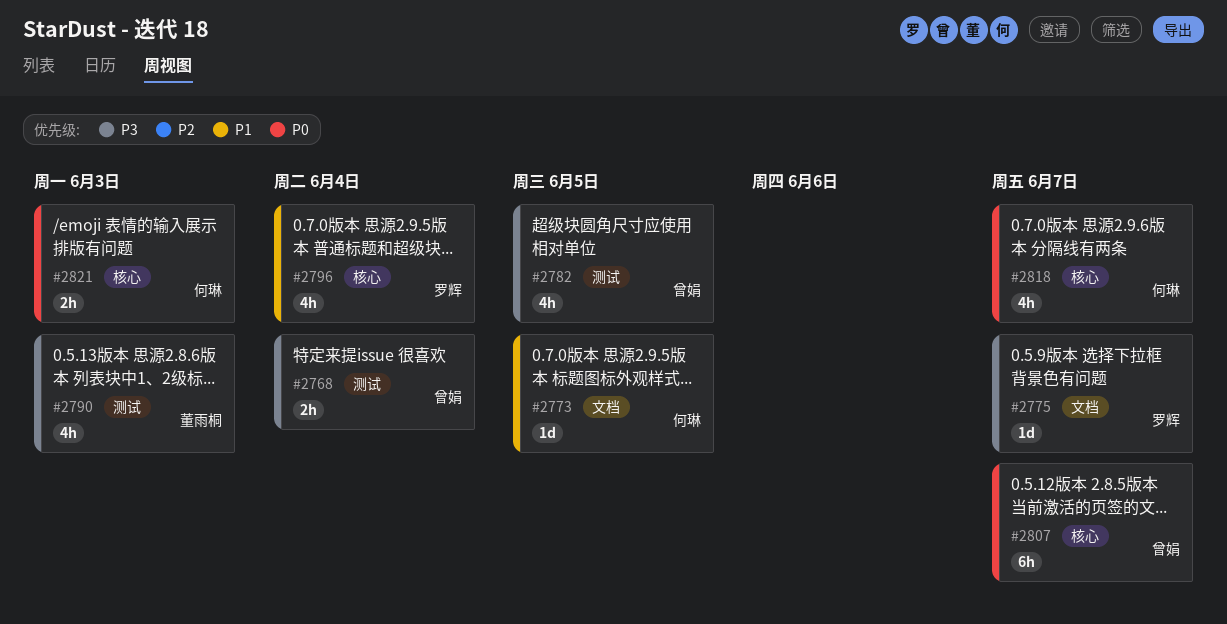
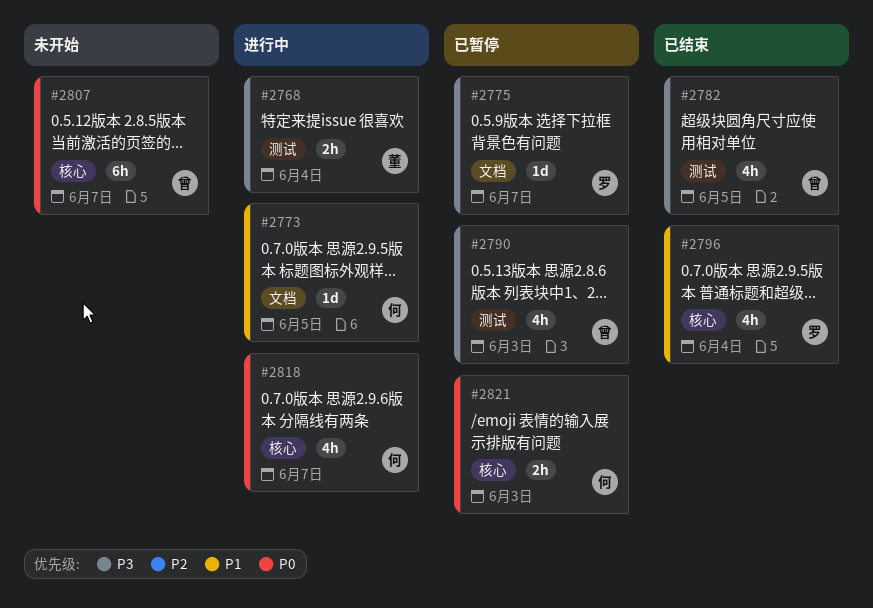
#2768, owner: 曾娟 -> 董雨桐
#2790, owner: 董雨桐 -> 曾娟

